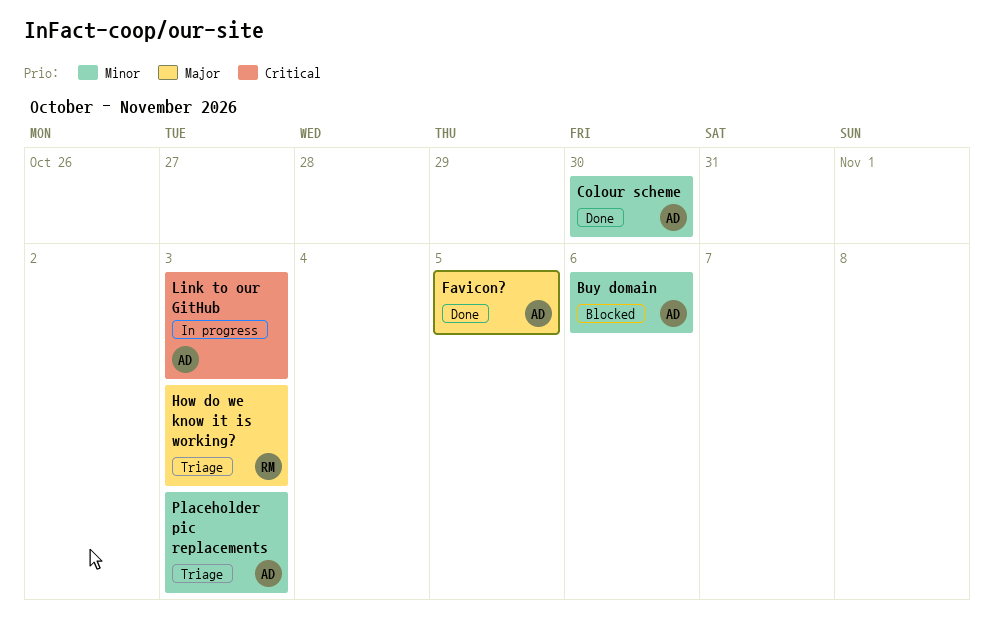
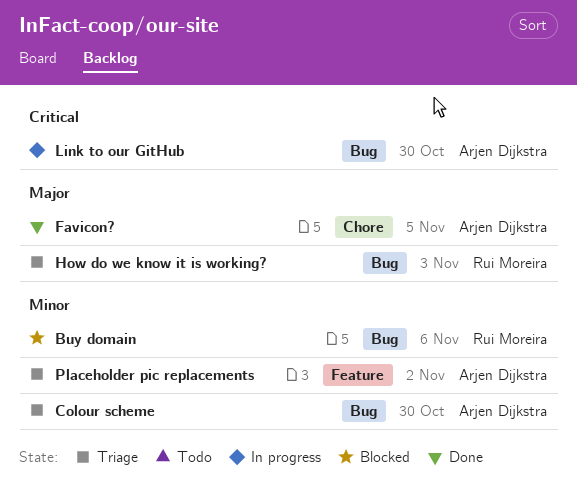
Buy domain, owner: Arjen Dijkstra -> Rui Moreira
Colour scheme, status: Done -> Triage
Link to our GitHub, due: Nov 3 -> Oct 30
Placeholder pic replacements, due: Nov 3 -> Nov 2

